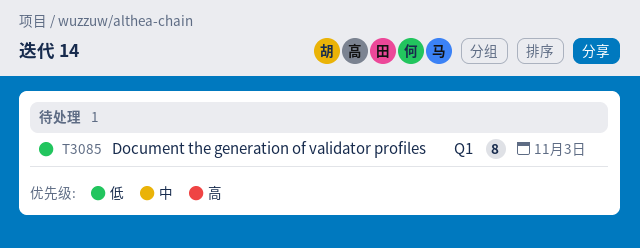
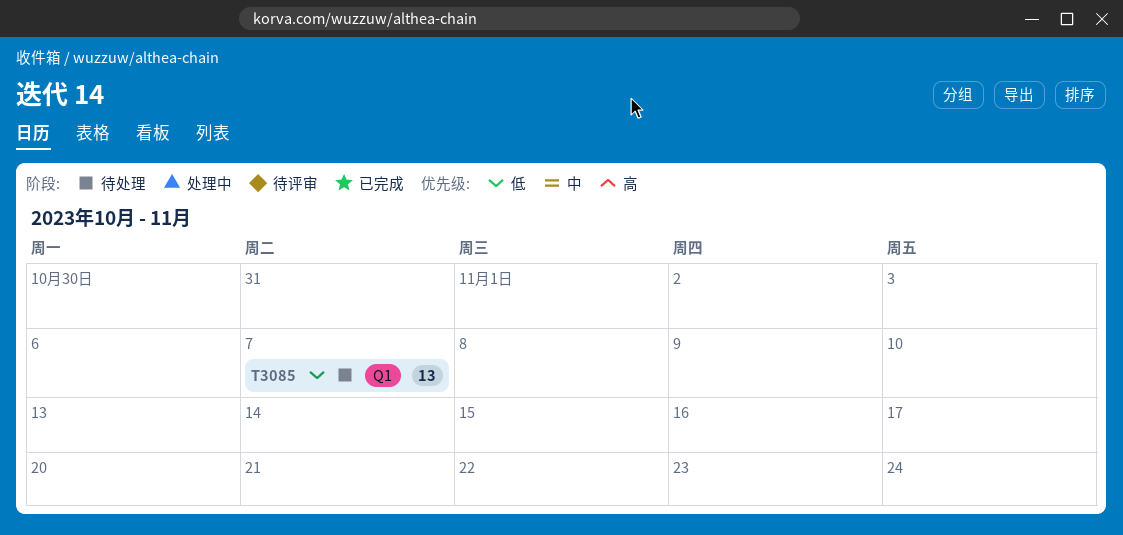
T3085, estimate: 8 -> 13
T3085, due: Nov 3 -> Nov 7

